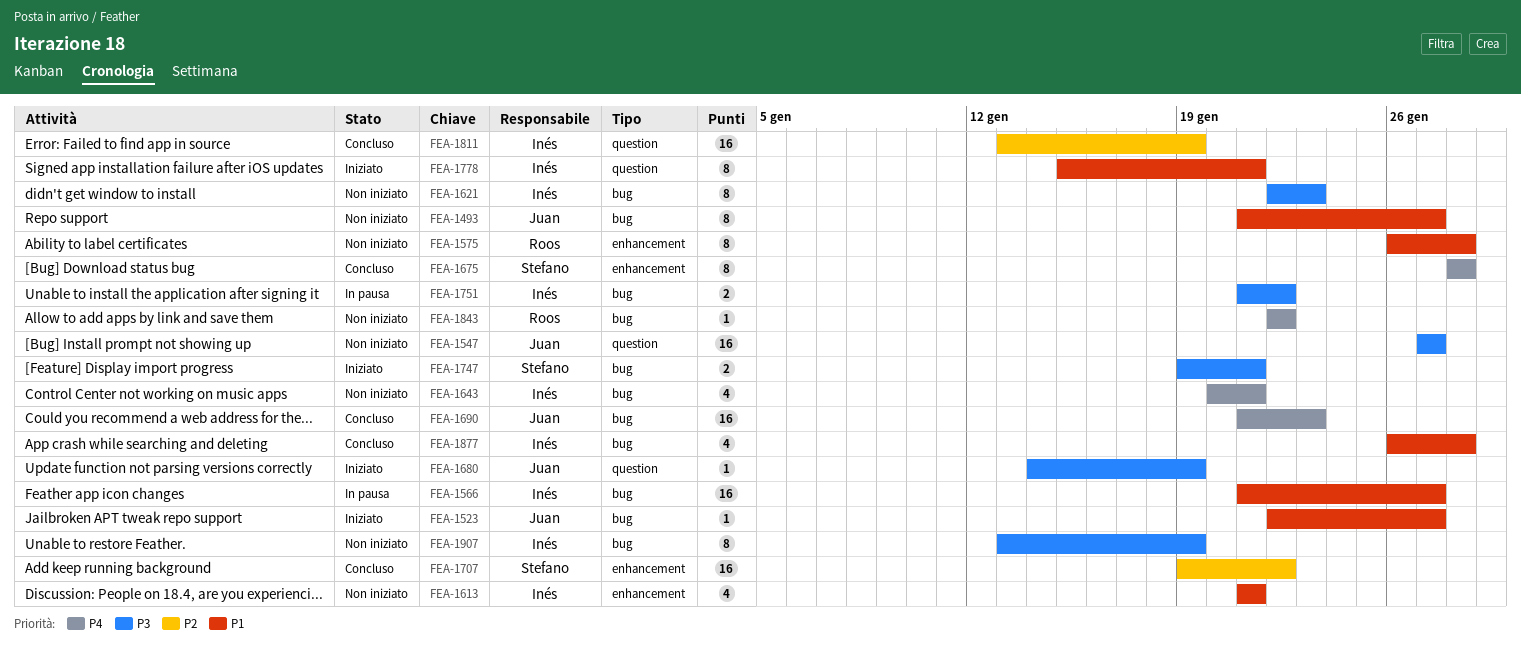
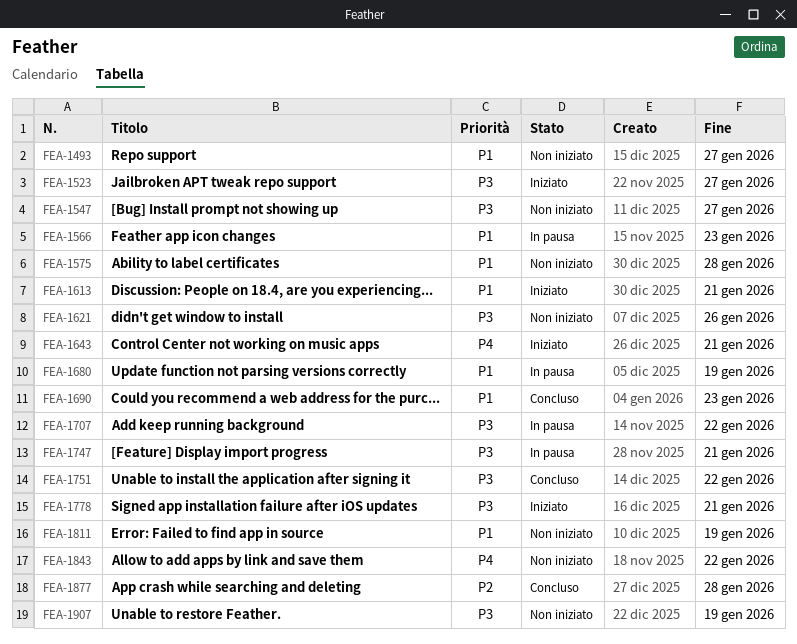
FEA-1523, priority: P1 -> P3
FEA-1566, due: Jan 27 -> Jan 23
FEA-1613, status: Non iniziato -> Iniziato
FEA-1621, due: Jan 23 -> Jan 26
FEA-1643, status: Non iniziato -> Iniziato
FEA-1675: present -> none
FEA-1680, status: Iniziato -> In pausa
FEA-1680, priority: P3 -> P1
FEA-1690, priority: P4 -> P1
FEA-1707, status: Concluso -> In pausa
FEA-1707, priority: P2 -> P3
FEA-1747, status: Iniziato -> In pausa
FEA-1751, status: In pausa -> Concluso
FEA-1778, priority: P1 -> P3
FEA-1811, status: Concluso -> Non iniziato
FEA-1811, priority: P2 -> P1
FEA-1877, priority: P1 -> P2

